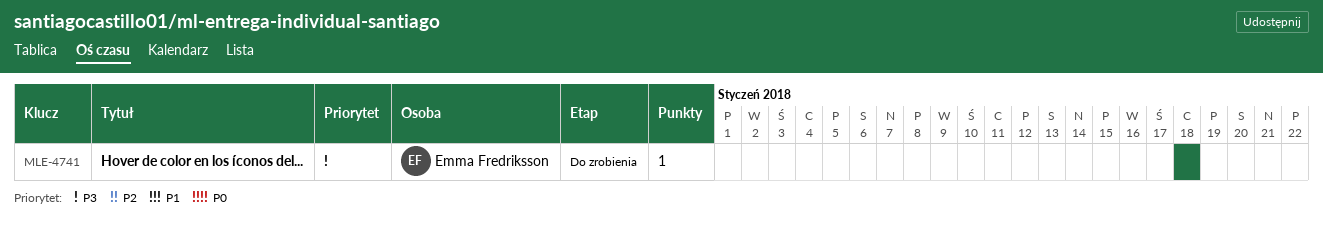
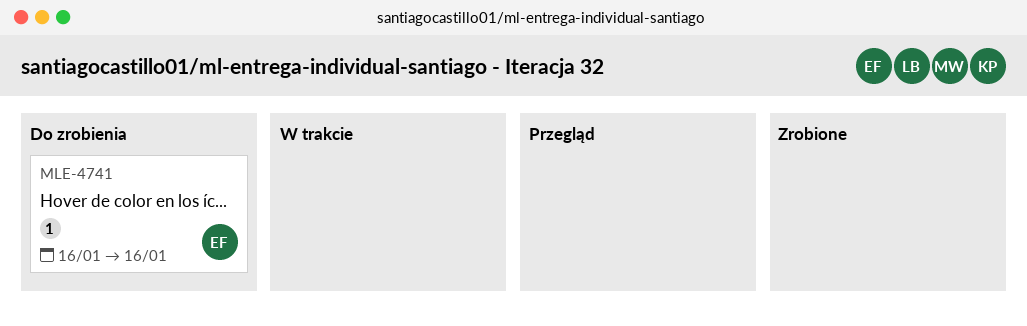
MLE-4741, start: Jan 18 -> Jan 16
MLE-4741, due: Jan 18 -> Jan 16

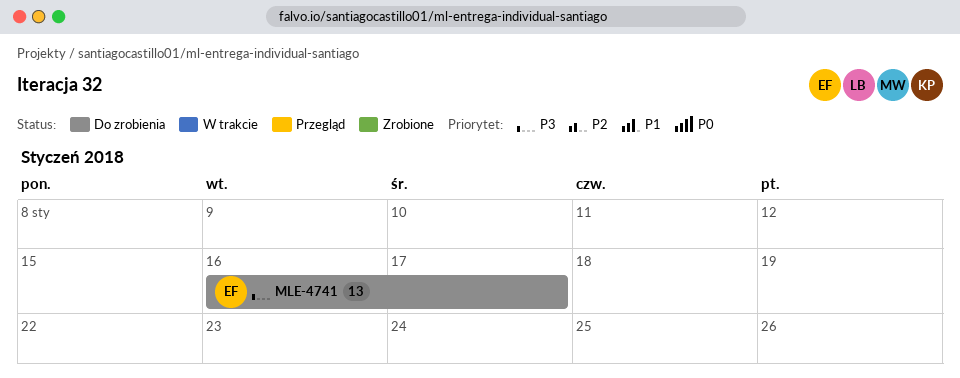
MLE-4741, estimate: 1 -> 13
MLE-4741, due: Jan 16 -> Jan 17

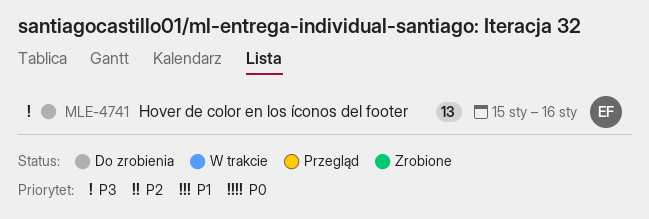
MLE-4741, start: Jan 16 -> Jan 15
MLE-4741, due: Jan 17 -> Jan 16

